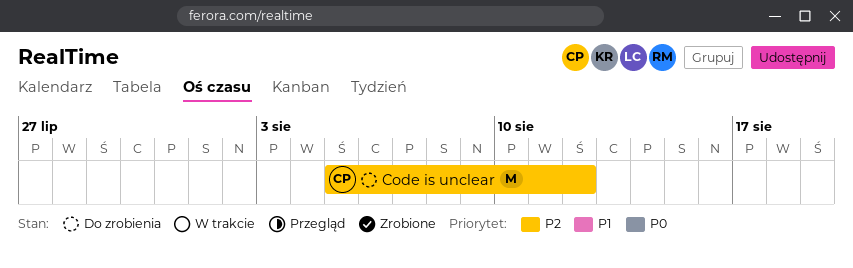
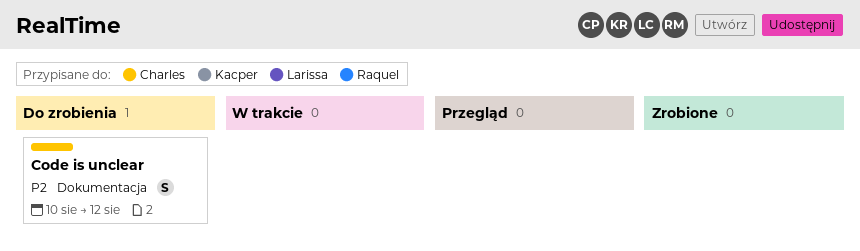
Code is unclear, estimate: M -> S
Code is unclear, start: Aug 5 -> Aug 10

